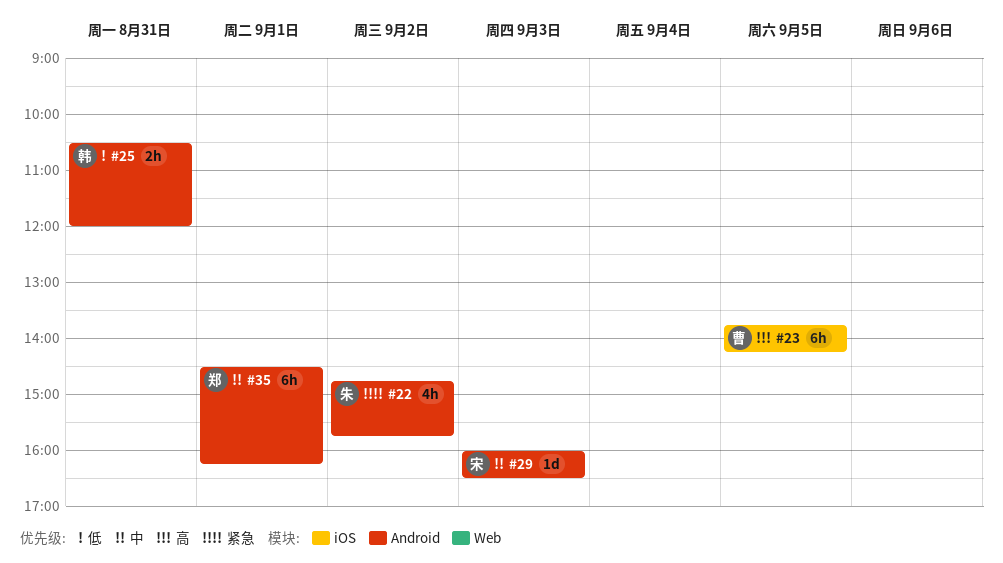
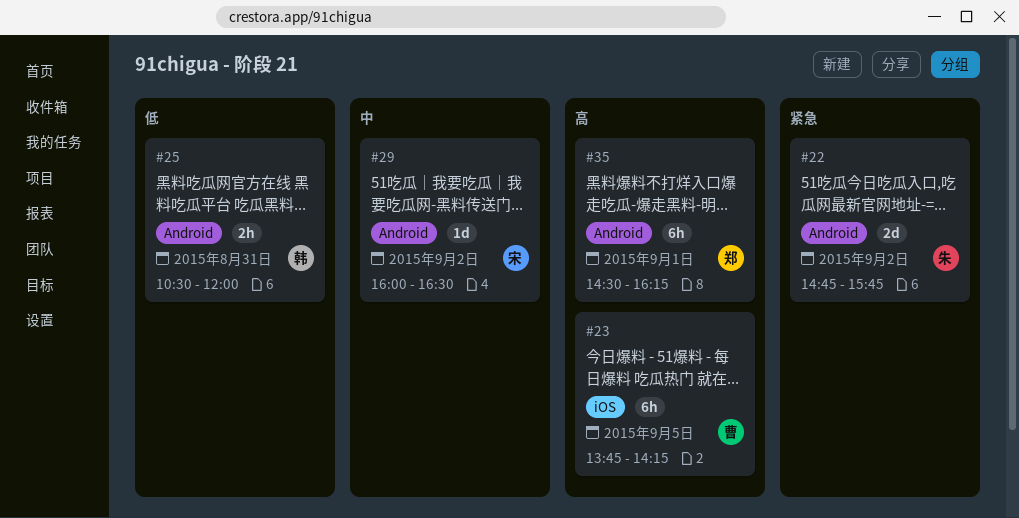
#22, estimate: 4h -> 2d
#29, day: Sep 3 -> Sep 2
#35, priority: 中 -> 高

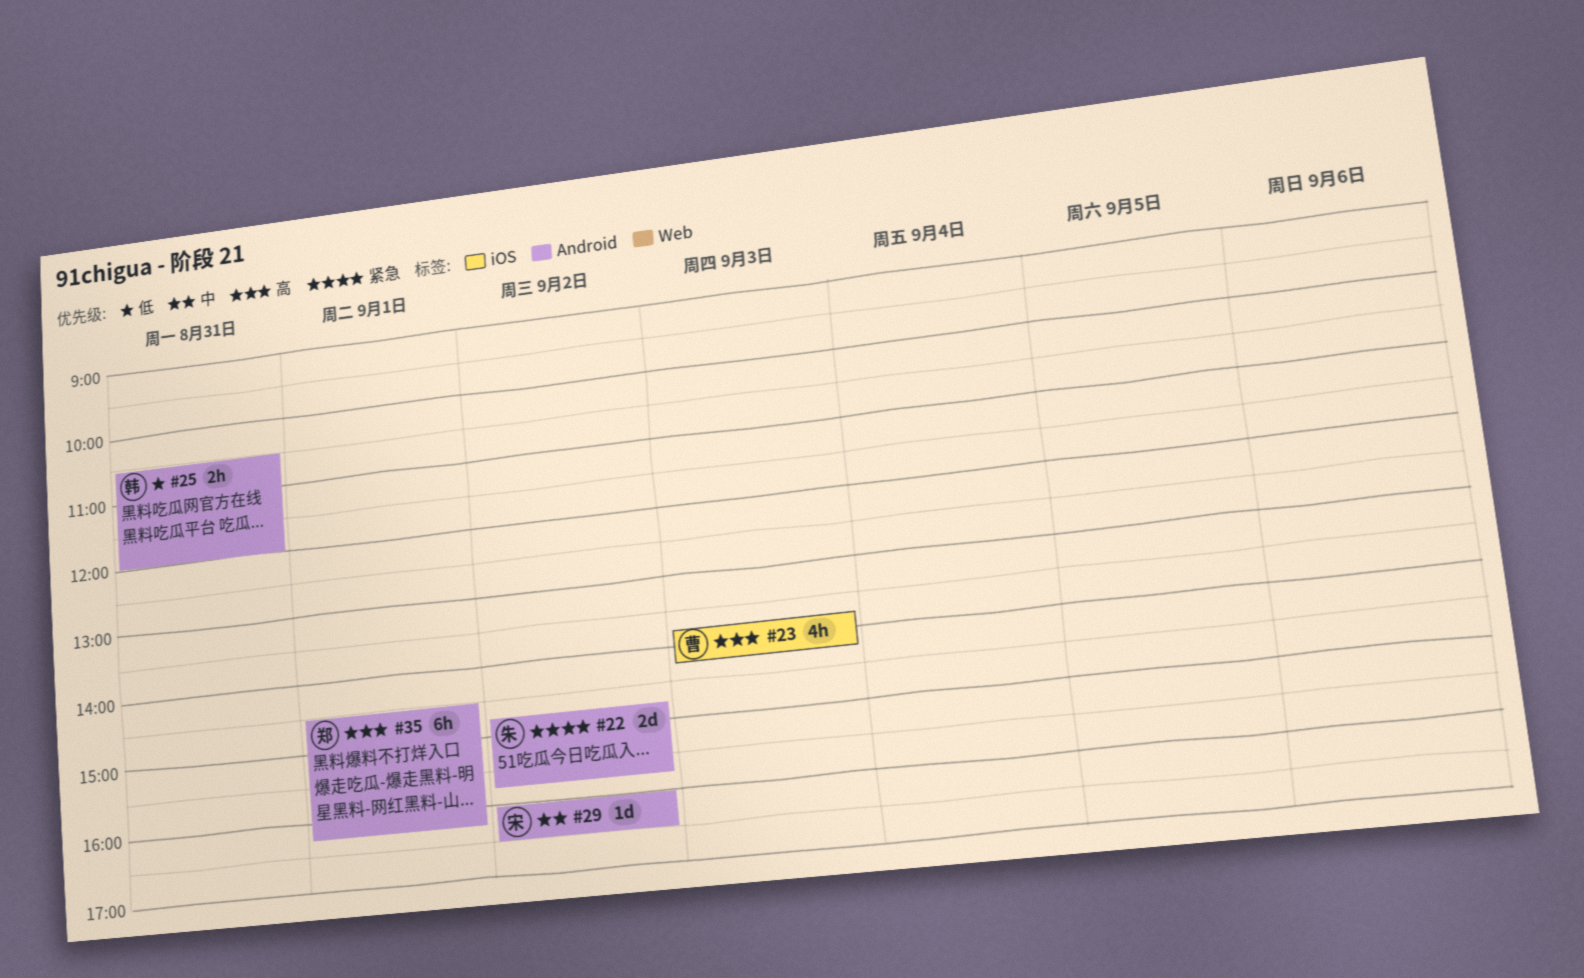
#23, estimate: 6h -> 4h
#23, day: Sep 5 -> Sep 3

